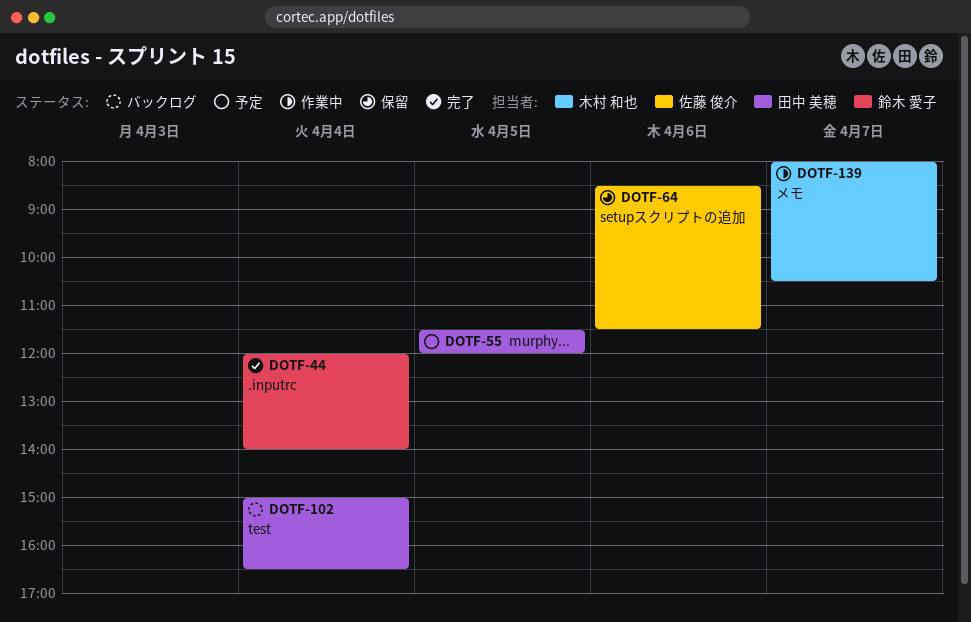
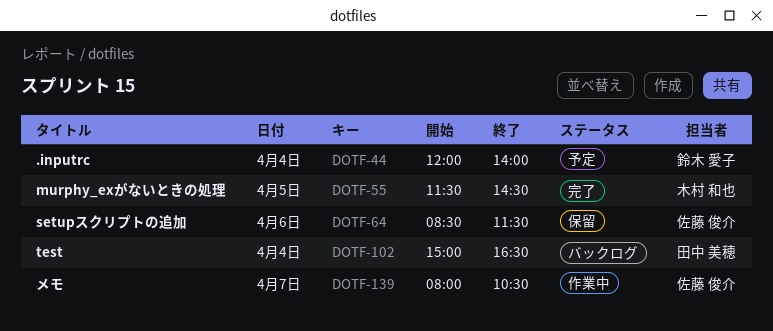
DOTF-44, status: 完了 -> 予定
DOTF-55, status: 予定 -> 完了
DOTF-55, owner: 田中 美穂 -> 木村 和也
DOTF-55, ends: 12:00 -> 14:30
DOTF-139, owner: 木村 和也 -> 佐藤 俊介

